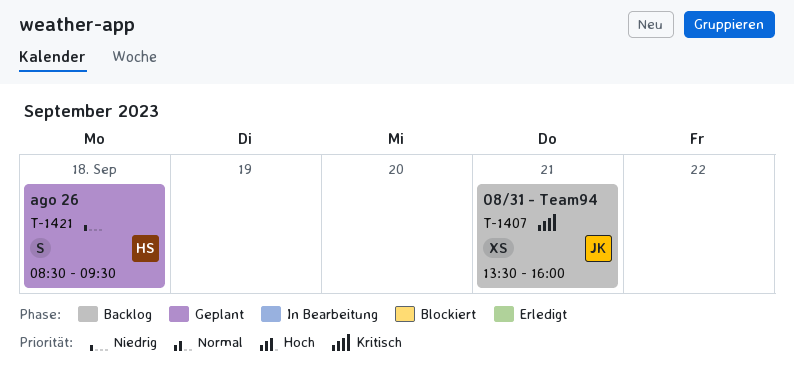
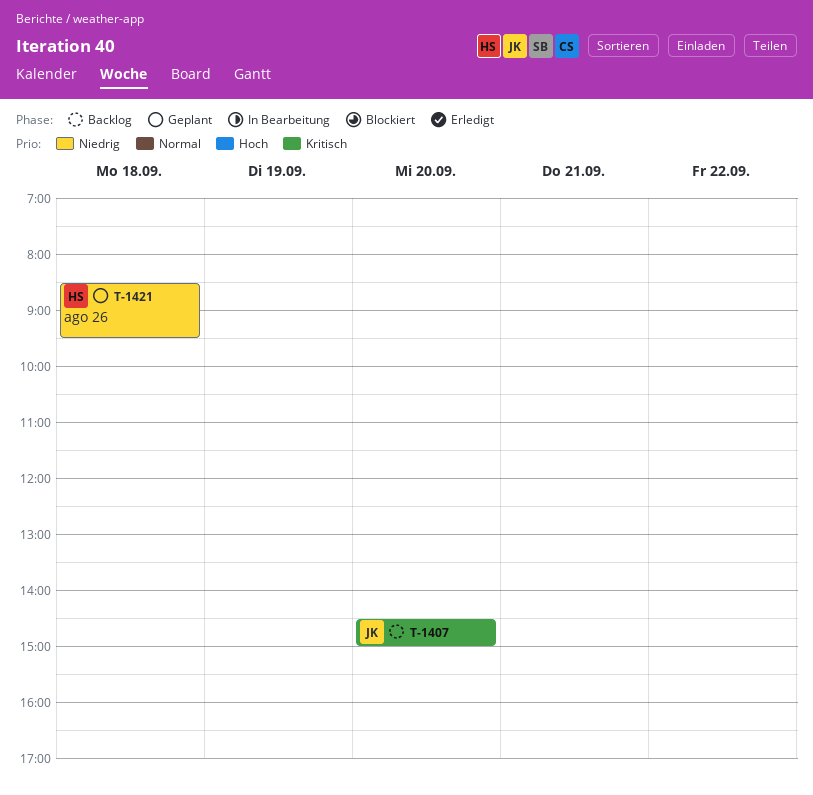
T-1407, day: Sep 21 -> Sep 20
T-1407, begins: 13:30 -> 14:30
T-1407, ends: 16:00 -> 15:00

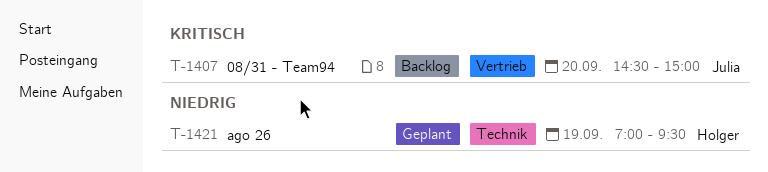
T-1421, day: Sep 18 -> Sep 19
T-1421, begins: 08:30 -> 07:00

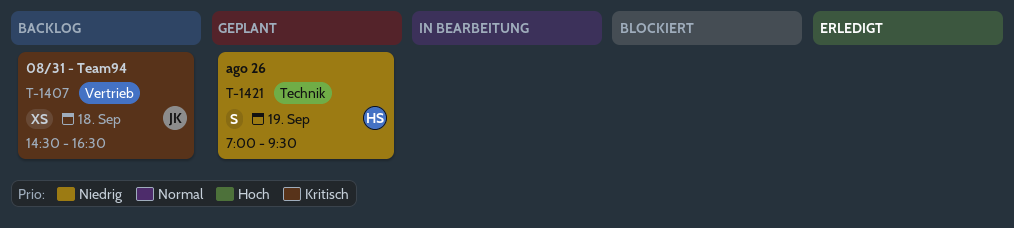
T-1407, day: Sep 20 -> Sep 18
T-1407, ends: 15:00 -> 16:30

